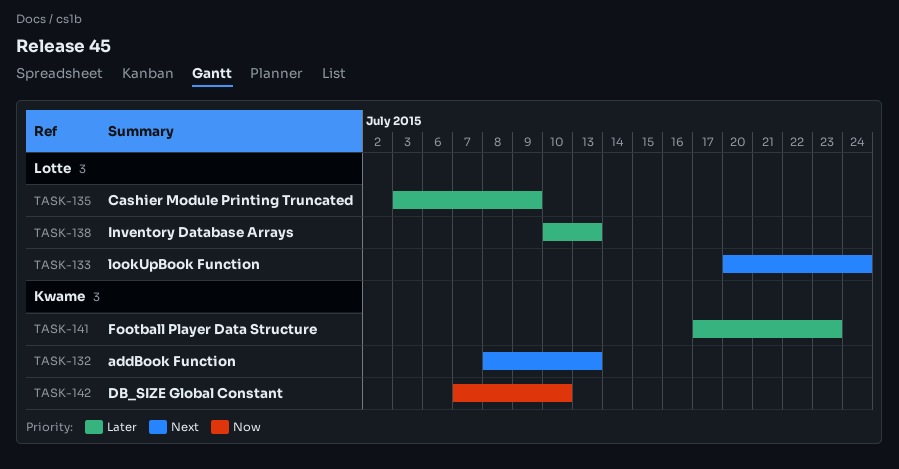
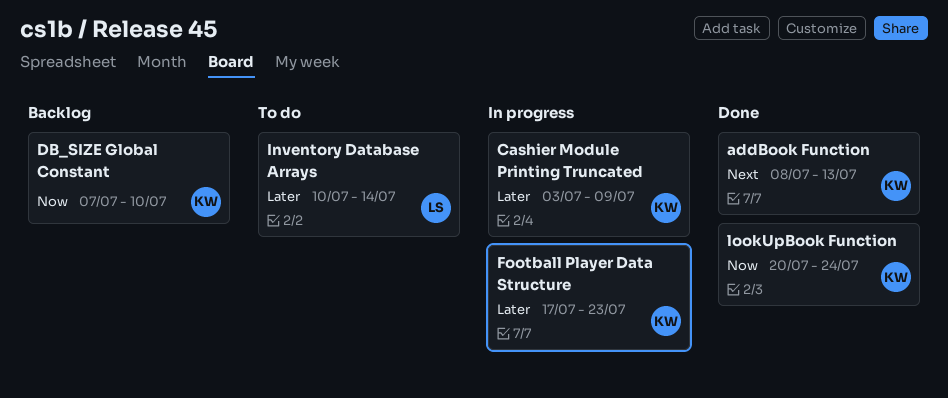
Cashier Module Printing Truncated, owner: Lotte -> Kwame
Inventory Database Arrays, due: Jul 13 -> Jul 14
lookUpBook Function, owner: Lotte -> Kwame
lookUpBook Function, priority: Next -> Now

